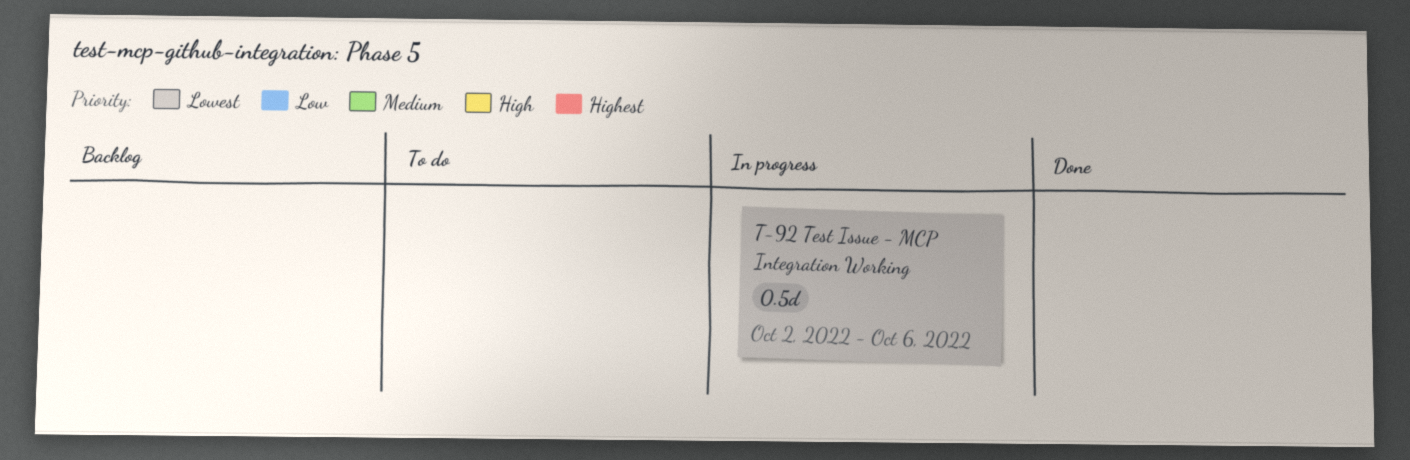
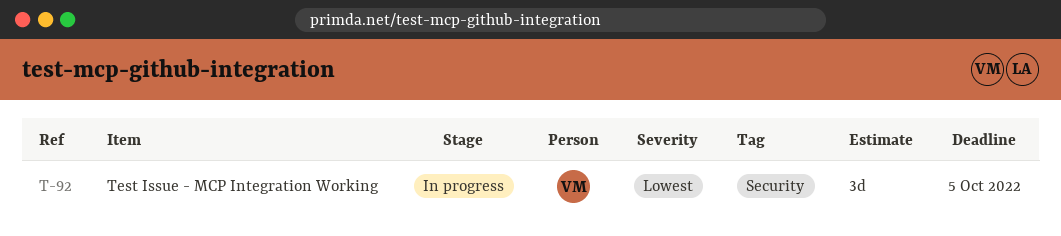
T-92, estimate: 0.5d -> 3d
T-92, due: Oct 6 -> Oct 5

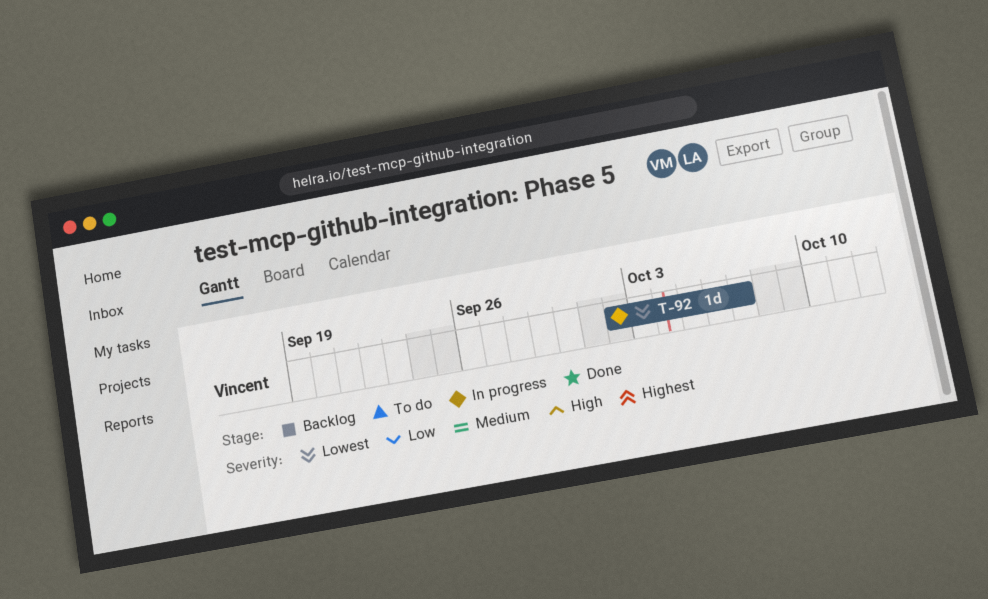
T-92, estimate: 3d -> 1d
T-92, due: Oct 5 -> Oct 7

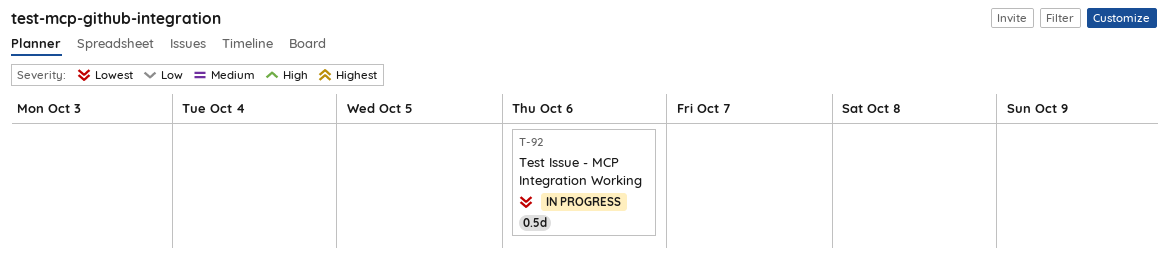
T-92, estimate: 1d -> 0.5d
T-92, due: Oct 7 -> Oct 6

